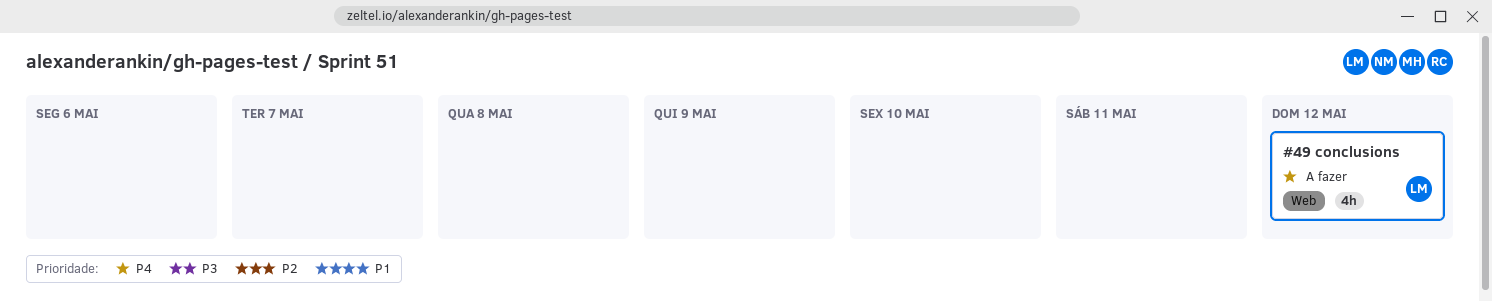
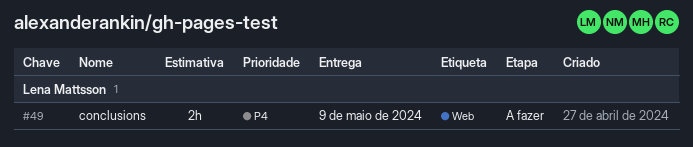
#49, estimate: 4h -> 2h
#49, due: May 12 -> May 9

